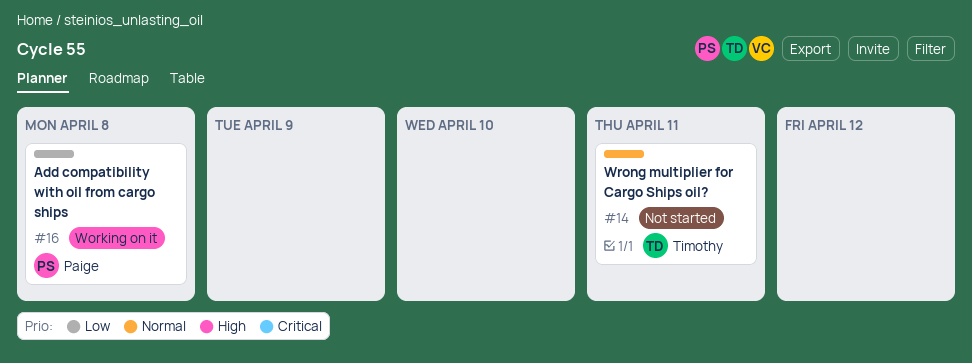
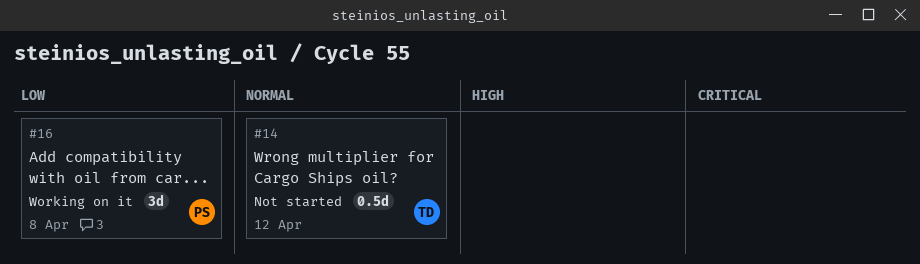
#14, due: Apr 11 -> Apr 12

